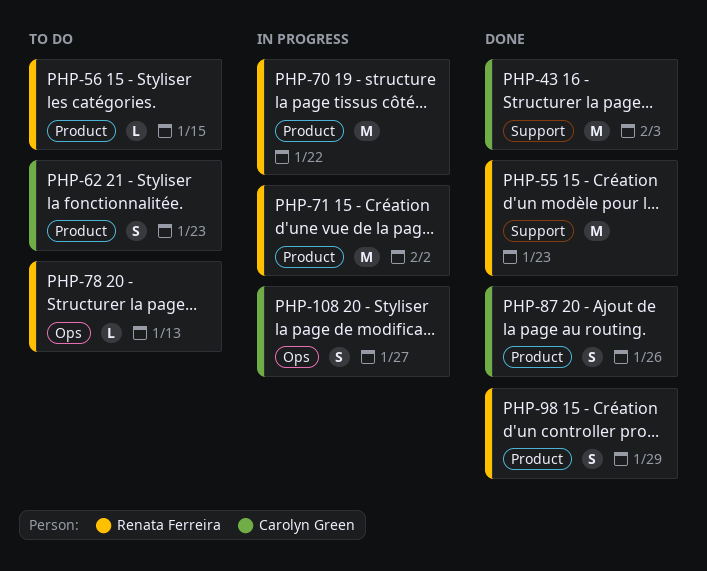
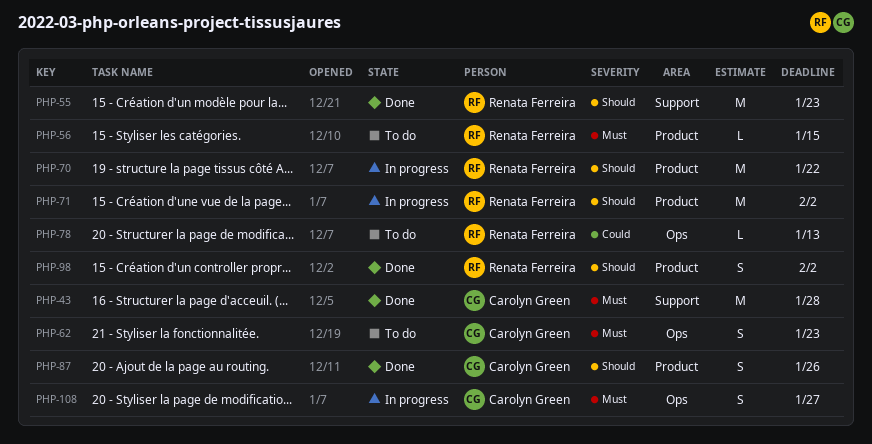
PHP-43, due: Feb 3 -> Jan 28
PHP-62, label: Product -> Ops
PHP-98, due: Jan 29 -> Feb 2

